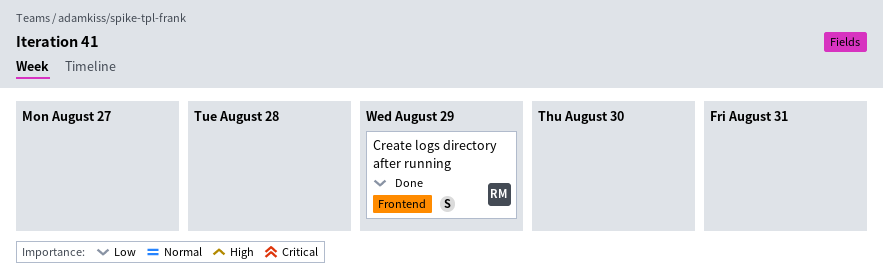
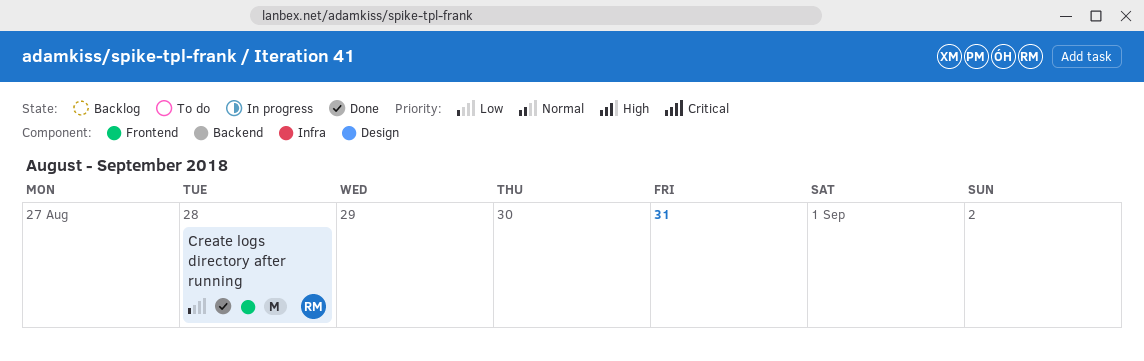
Create logs directory after running, estimate: S -> M
Create logs directory after running, due: Aug 29 -> Aug 28

